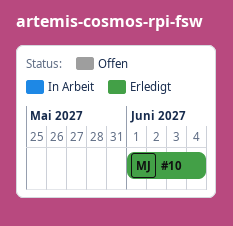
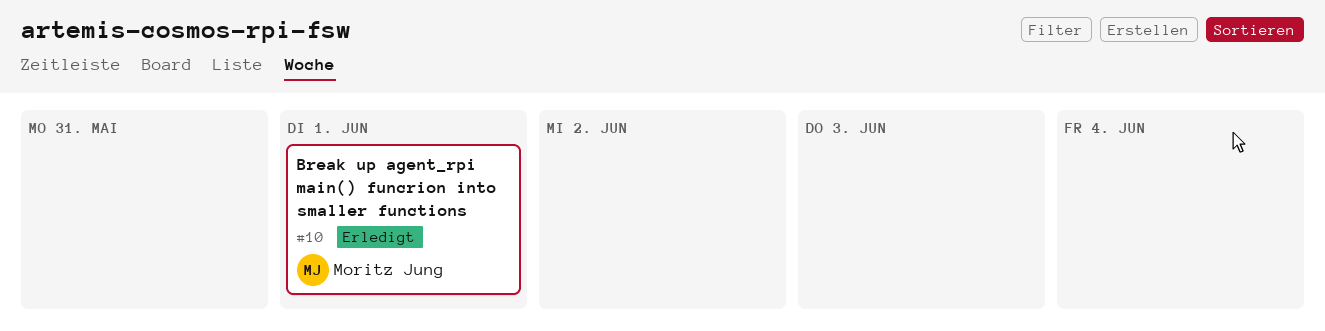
#10, due: Jun 4 -> Jun 1

